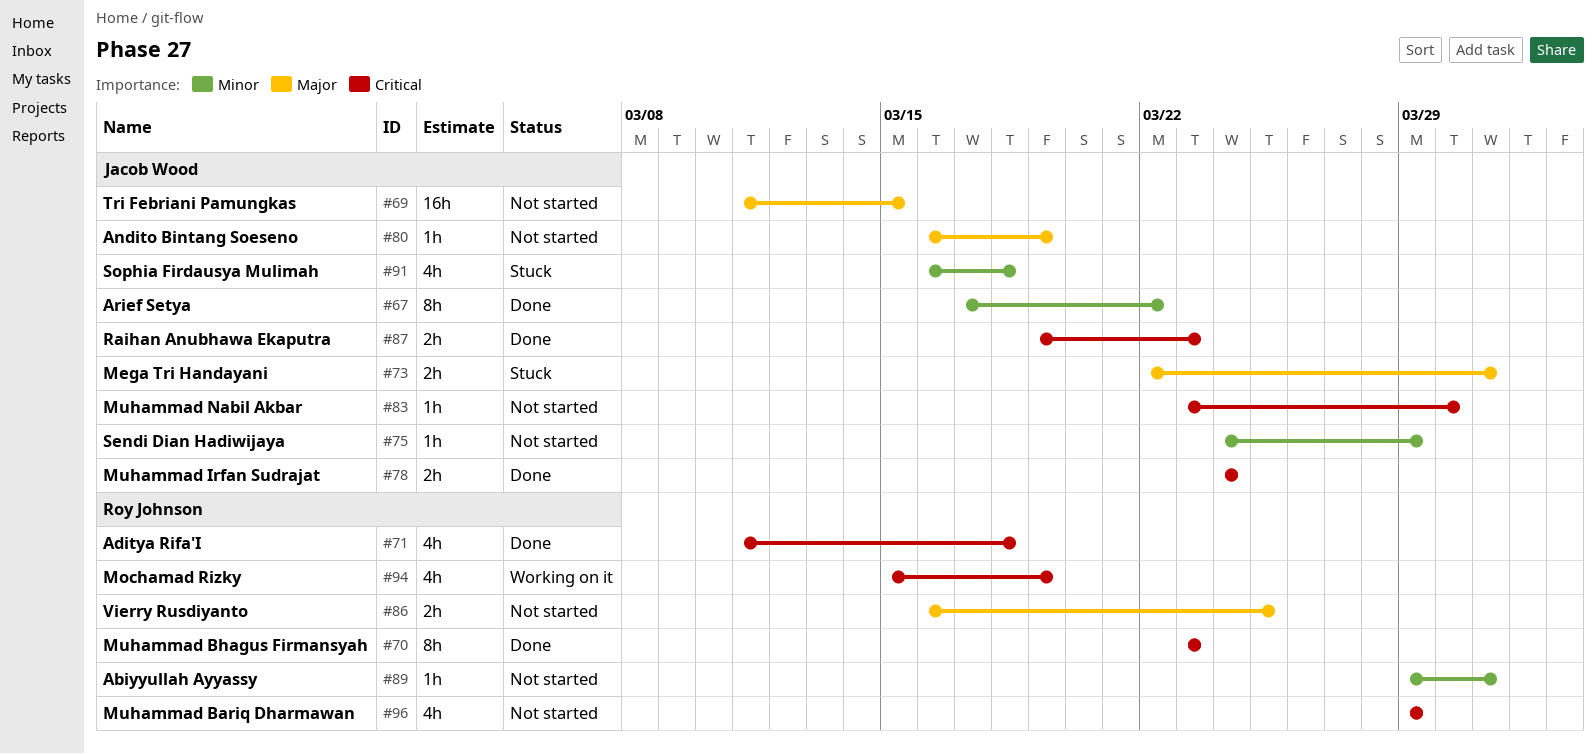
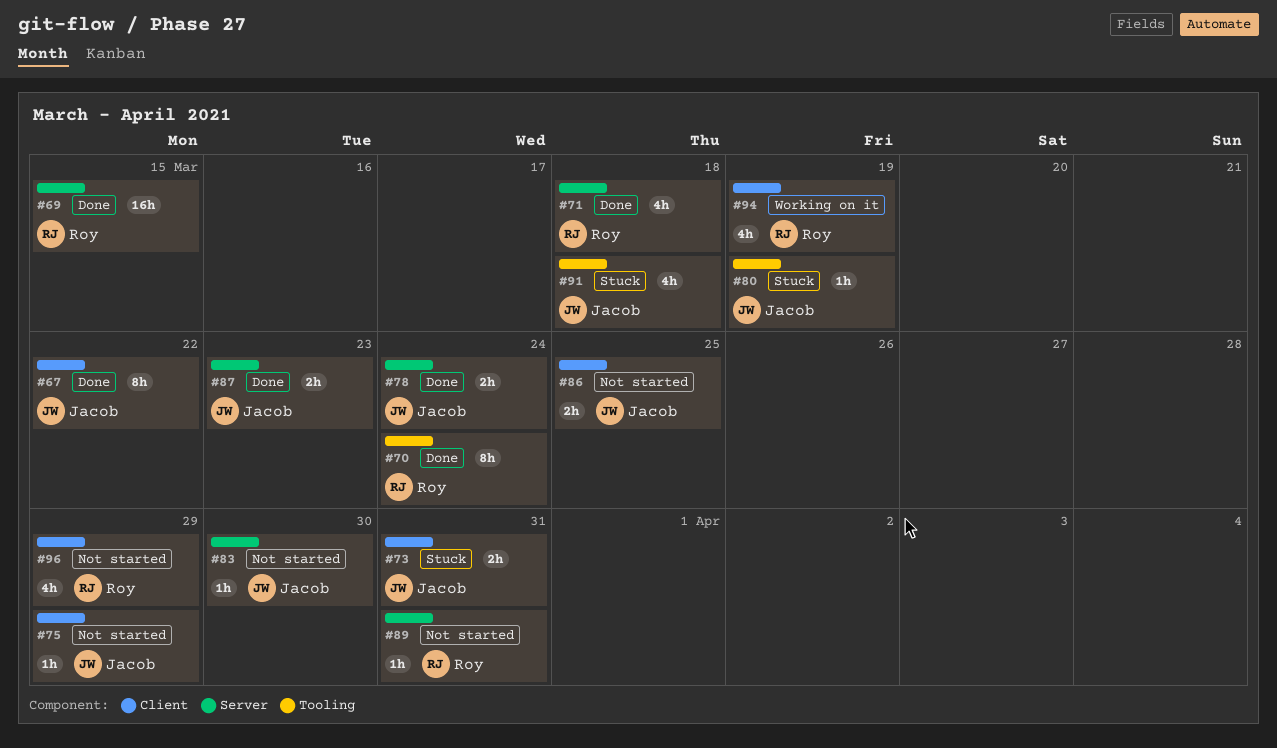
#69, status: Not started -> Done
#69, owner: Jacob Wood -> Roy Johnson
#70, due: Mar 23 -> Mar 24
#80, status: Not started -> Stuck
#86, owner: Roy Johnson -> Jacob Wood

